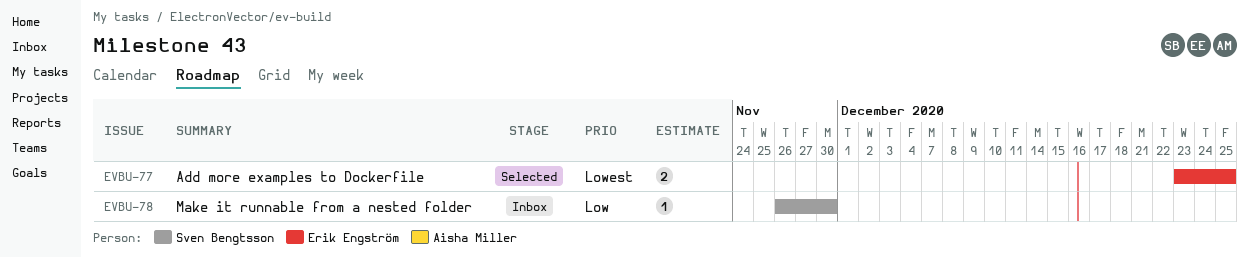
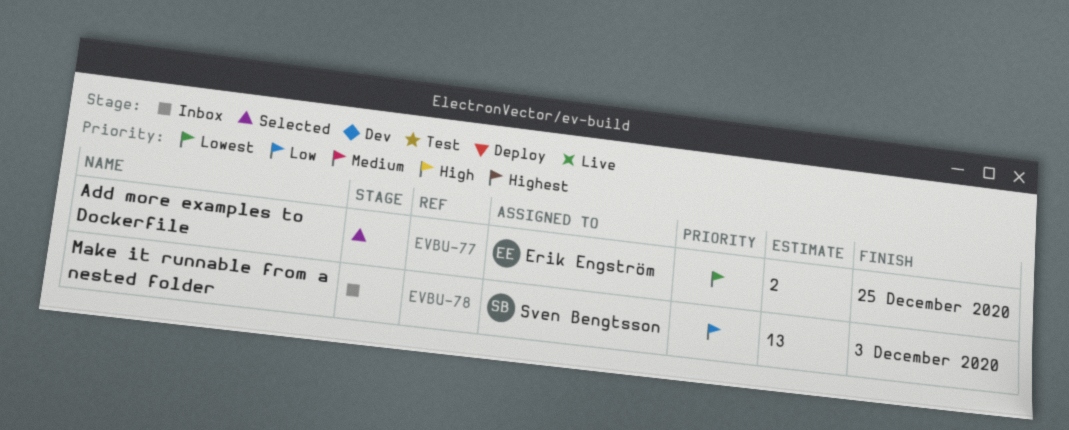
EVBU-78, estimate: 1 -> 13
EVBU-78, due: Nov 30 -> Dec 3

